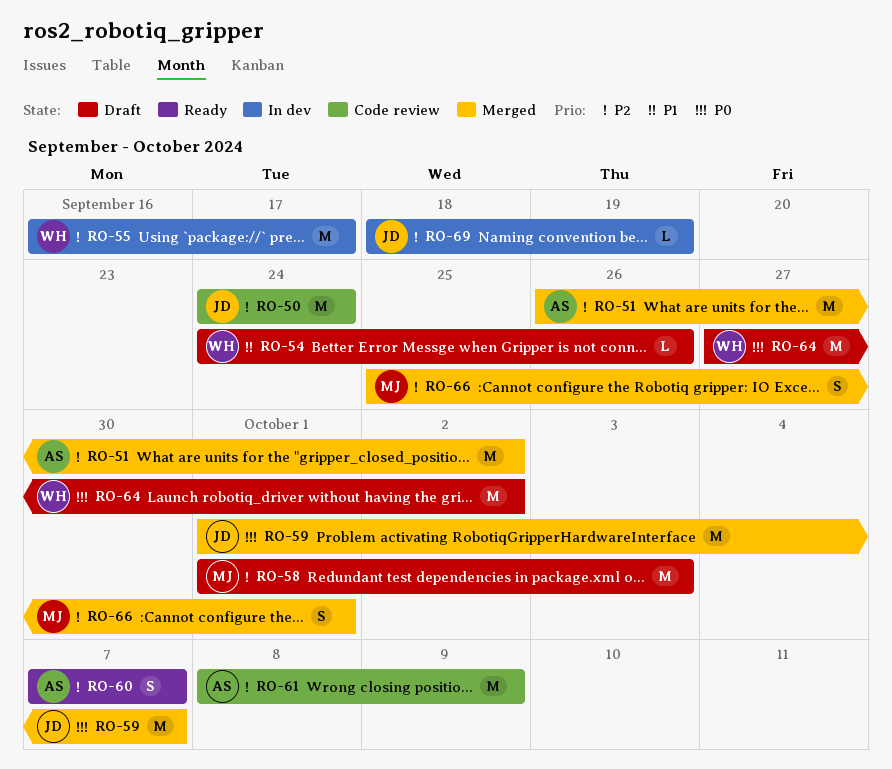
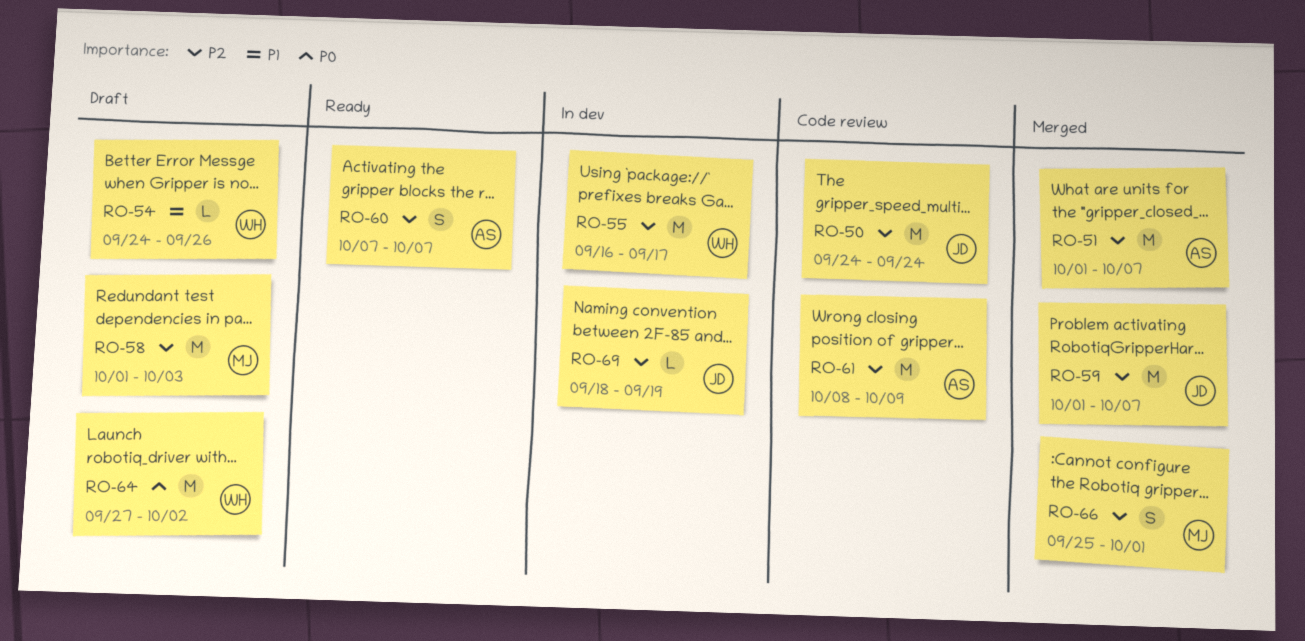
RO-51, start: Sep 26 -> Oct 1
RO-51, due: Oct 2 -> Oct 7
RO-59, priority: P0 -> P2

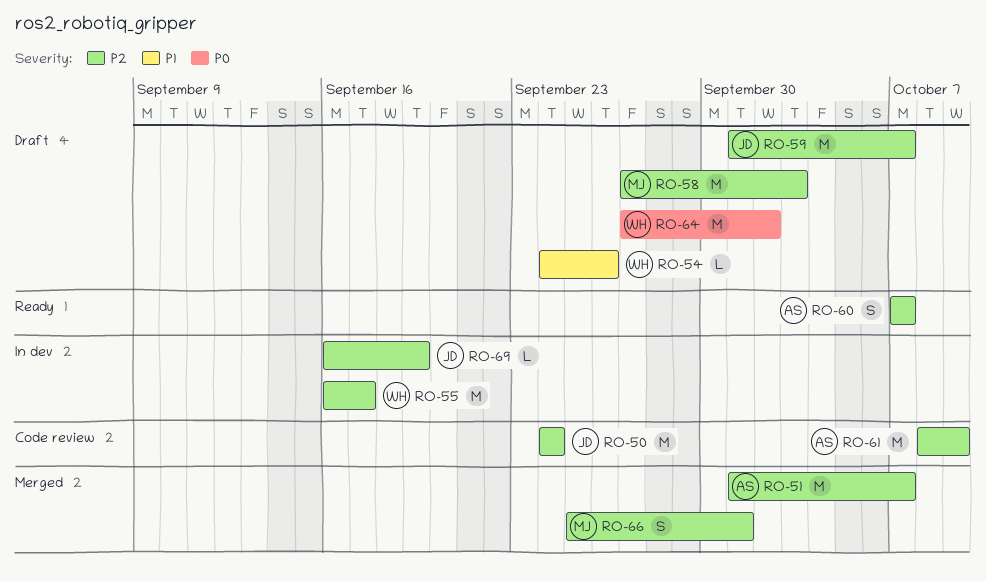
RO-58, start: Oct 1 -> Sep 27
RO-59, status: Merged -> Draft
RO-69, start: Sep 18 -> Sep 16

